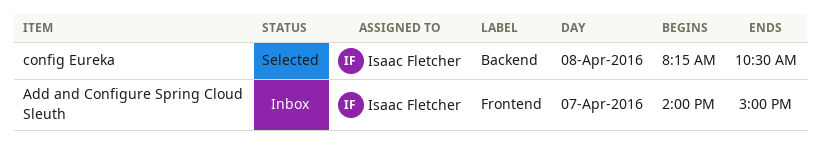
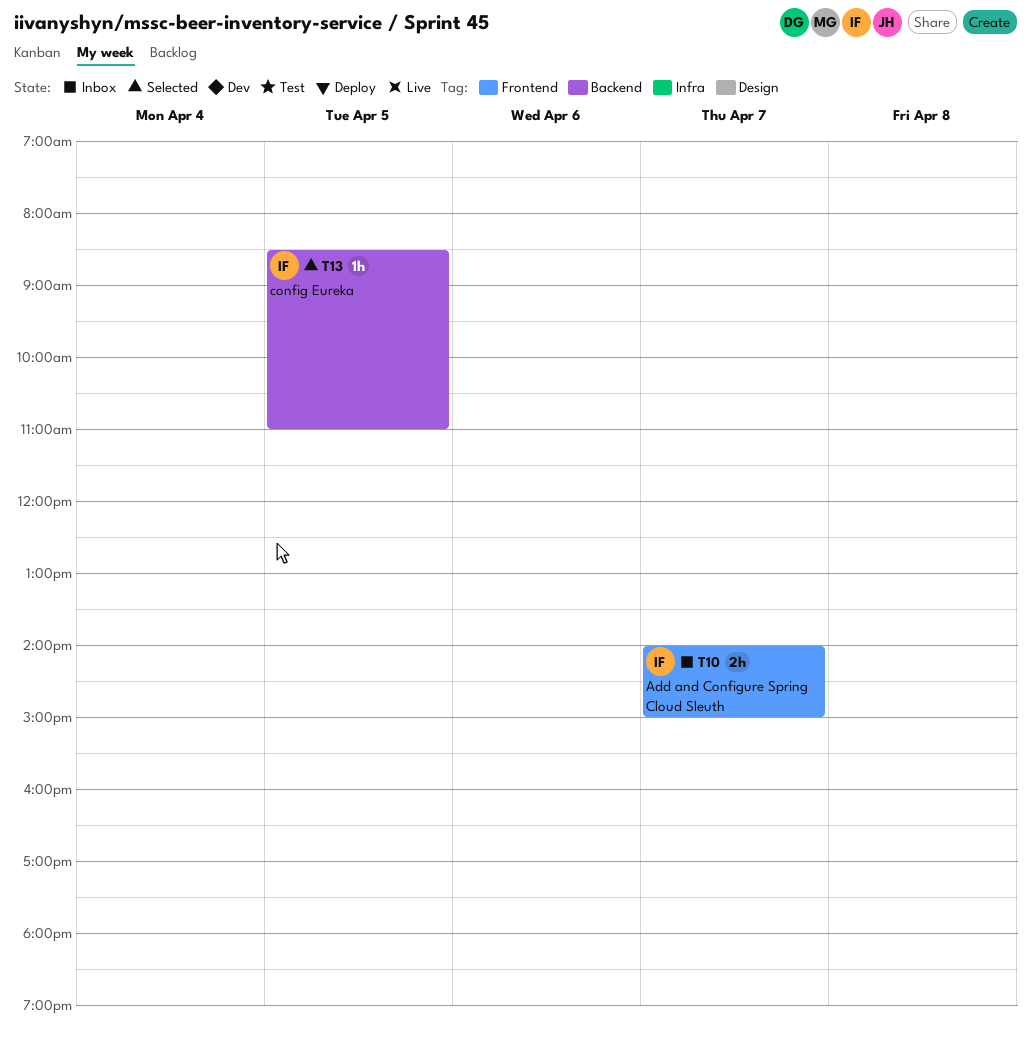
config Eureka, day: Apr 8 -> Apr 5
config Eureka, begins: 08:15 -> 08:30
config Eureka, ends: 10:30 -> 11:00

